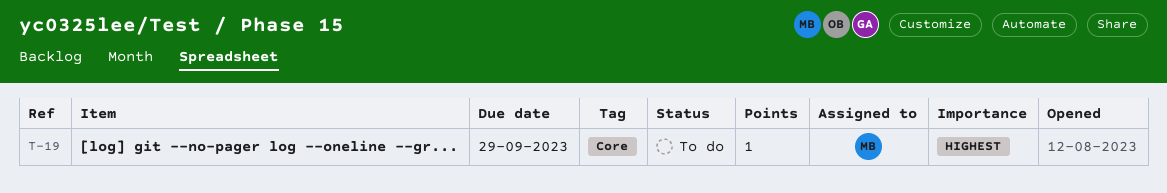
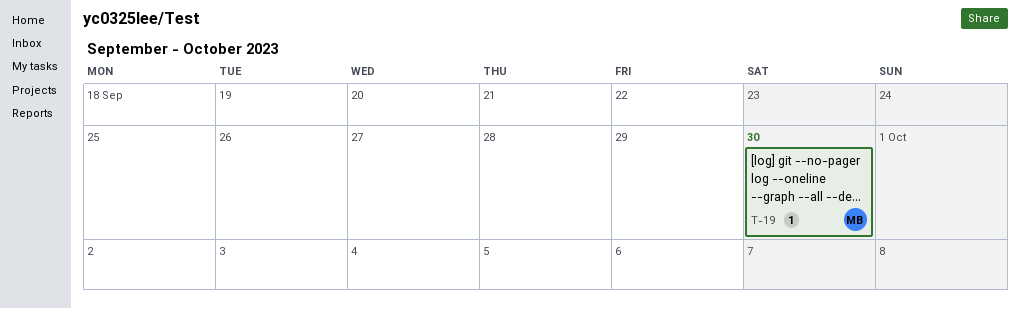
T-19, due: Sep 29 -> Sep 30

